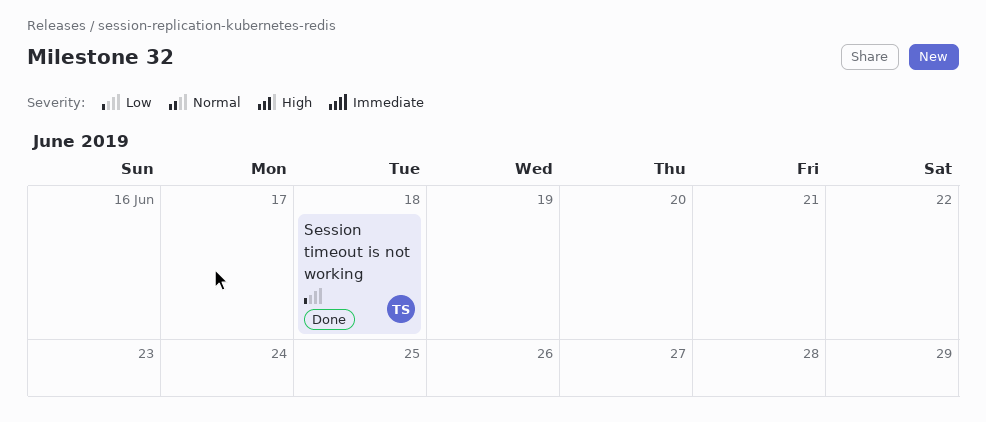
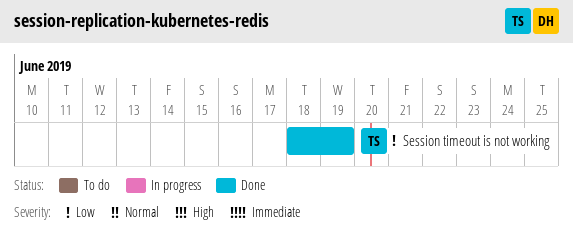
Session timeout is not working, due: Jun 18 -> Jun 19

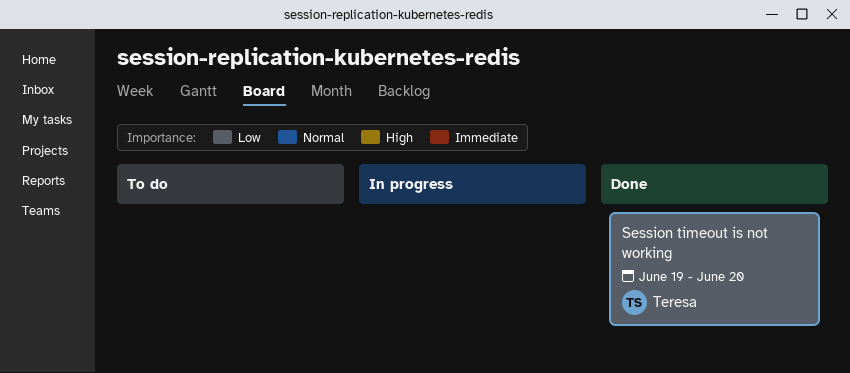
Session timeout is not working, start: Jun 18 -> Jun 19
Session timeout is not working, due: Jun 19 -> Jun 20

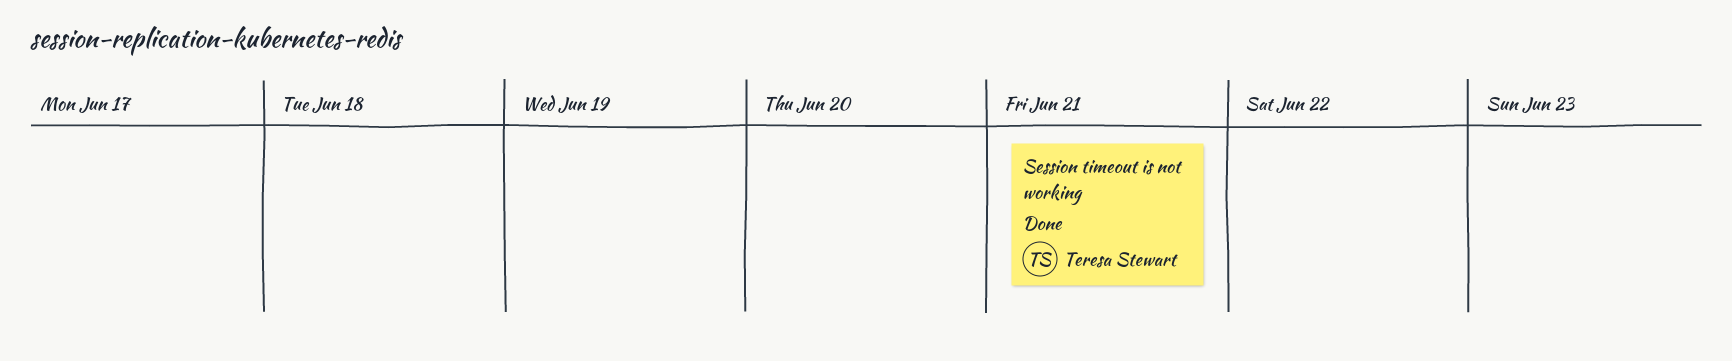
Session timeout is not working, due: Jun 20 -> Jun 21

